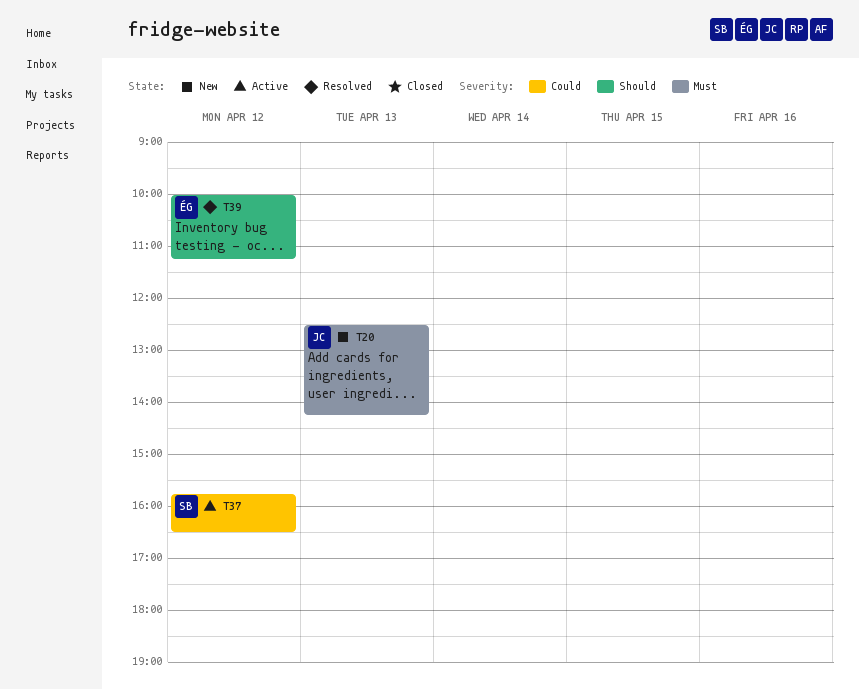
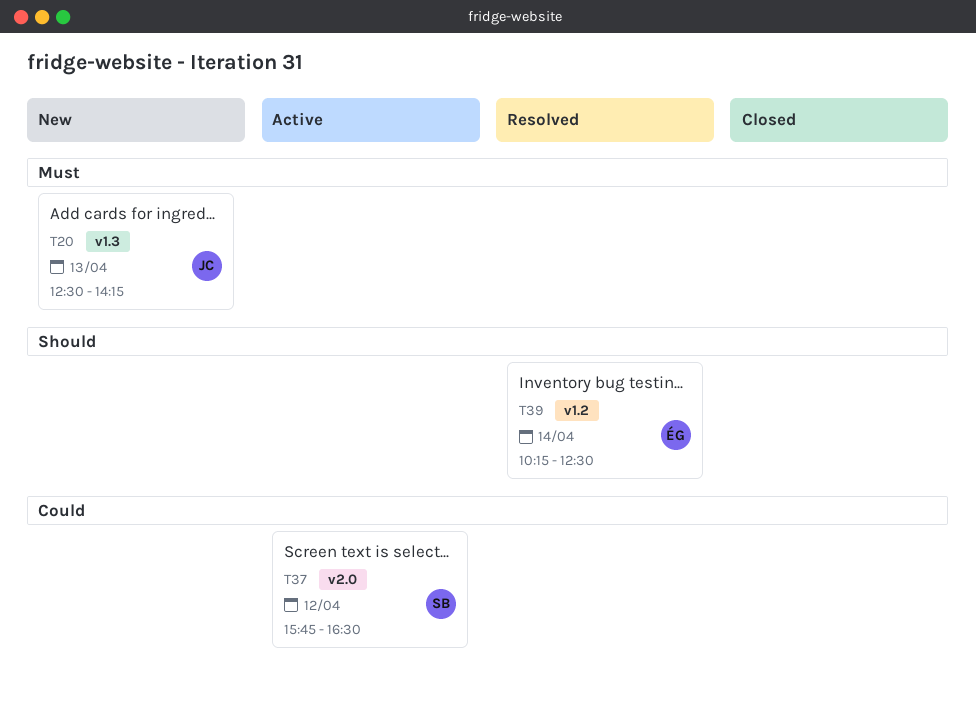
T39, day: Apr 12 -> Apr 14
T39, begins: 10:00 -> 10:15
T39, ends: 11:15 -> 12:30

